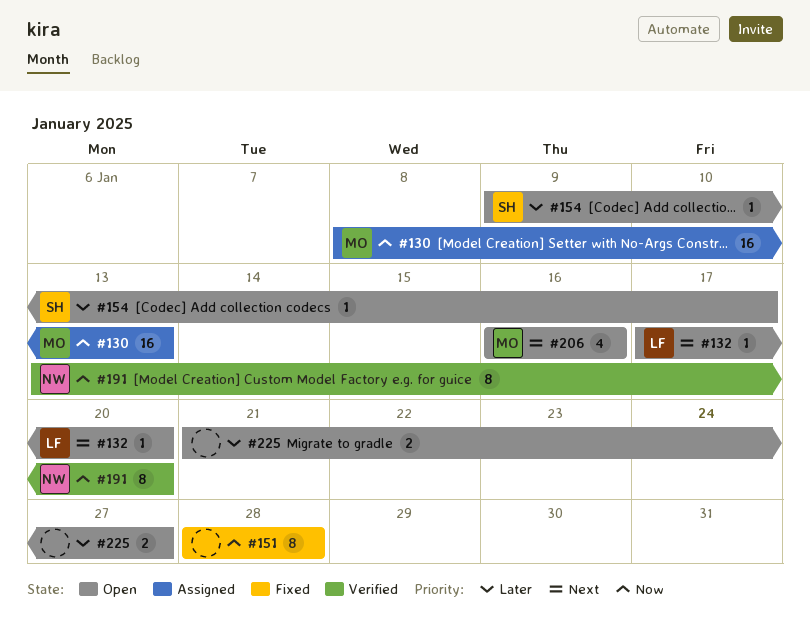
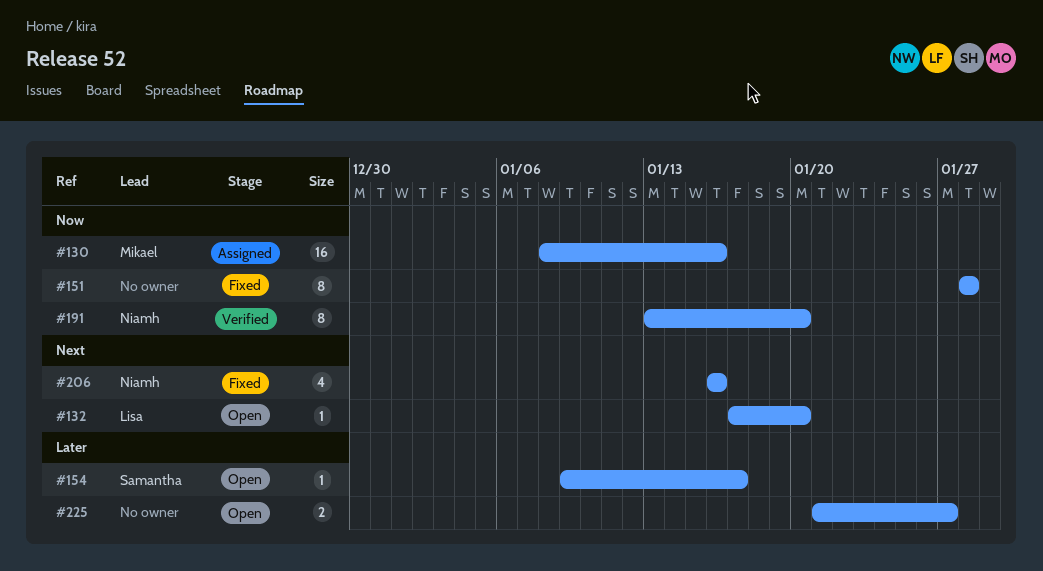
#130, due: Jan 13 -> Jan 16
#206, status: Open -> Fixed
#206, owner: Mikael -> Niamh

